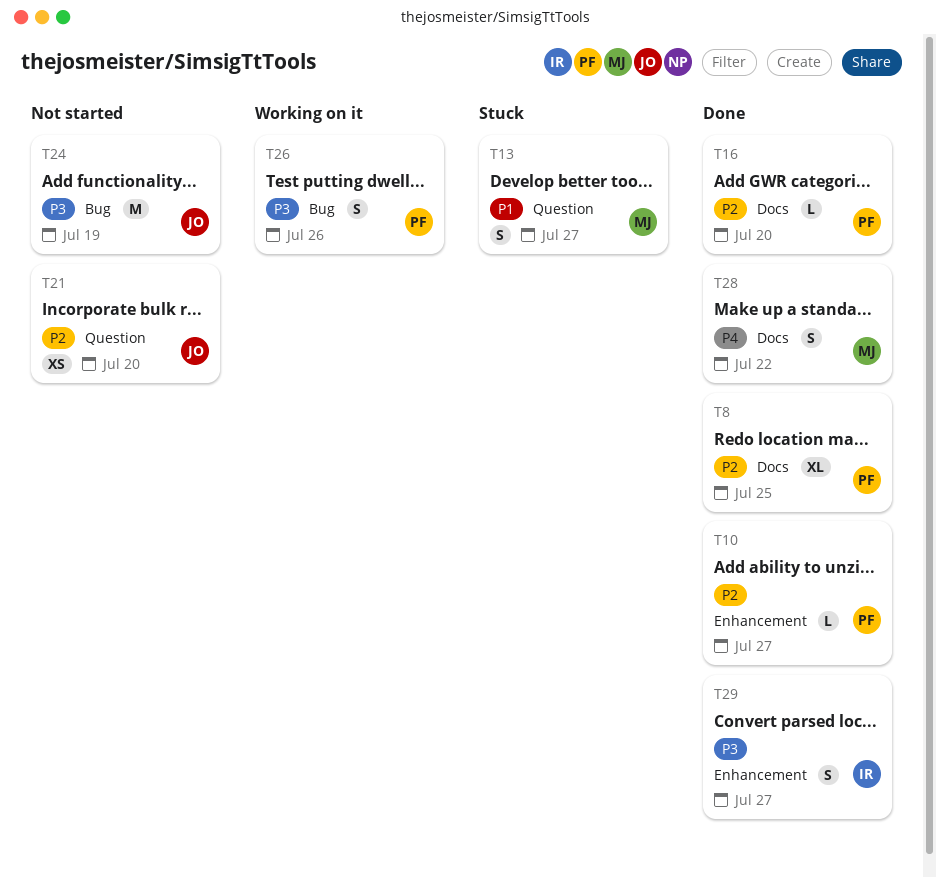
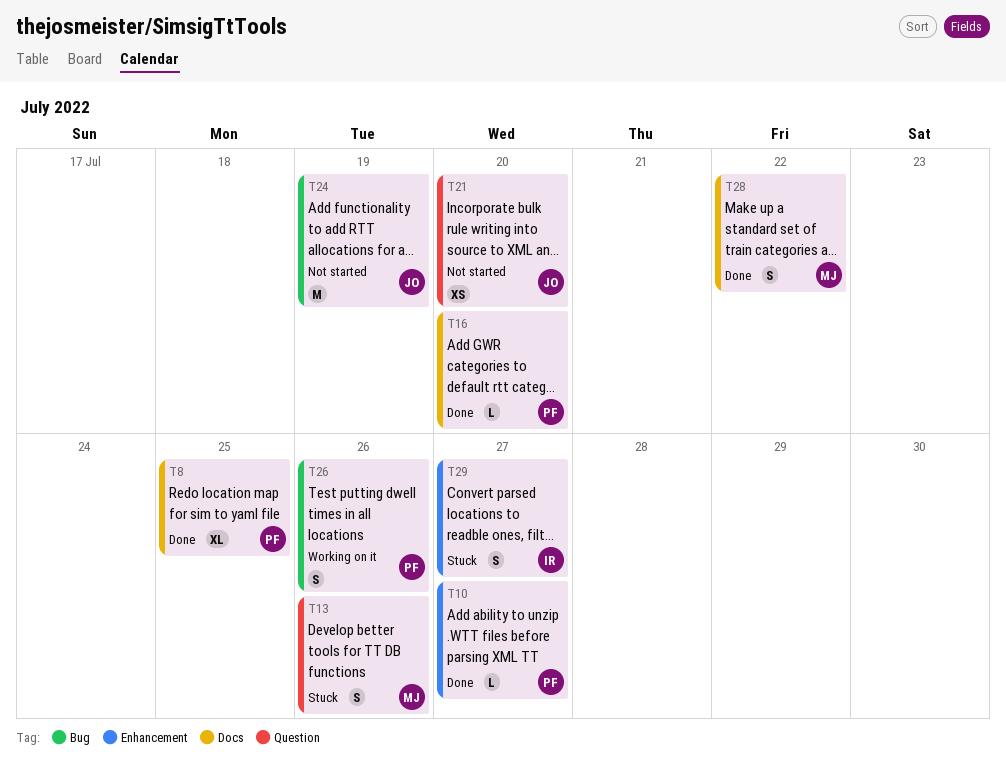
T13, due: Jul 27 -> Jul 26
T29, status: Done -> Stuck

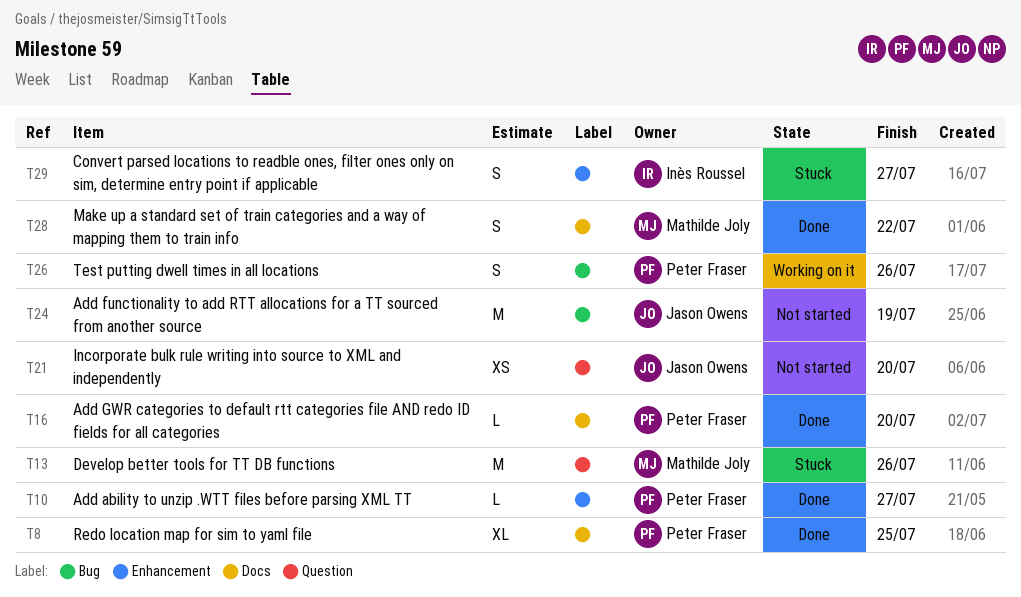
T13, estimate: S -> M

